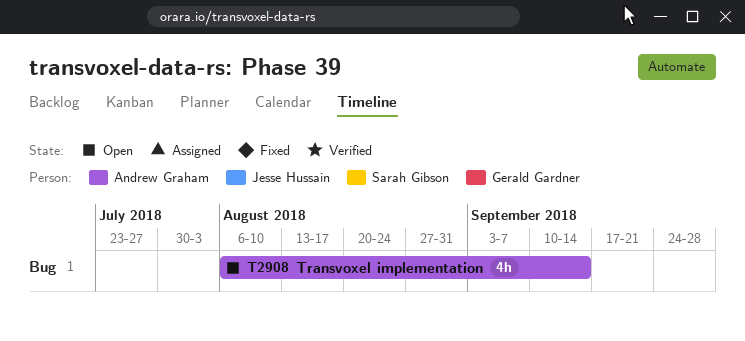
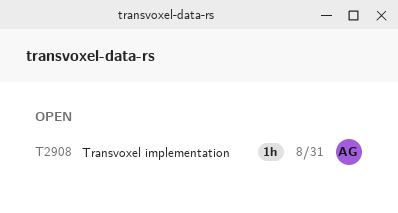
T2908, estimate: 4h -> 1h
T2908, due: Sep 14 -> Aug 31

